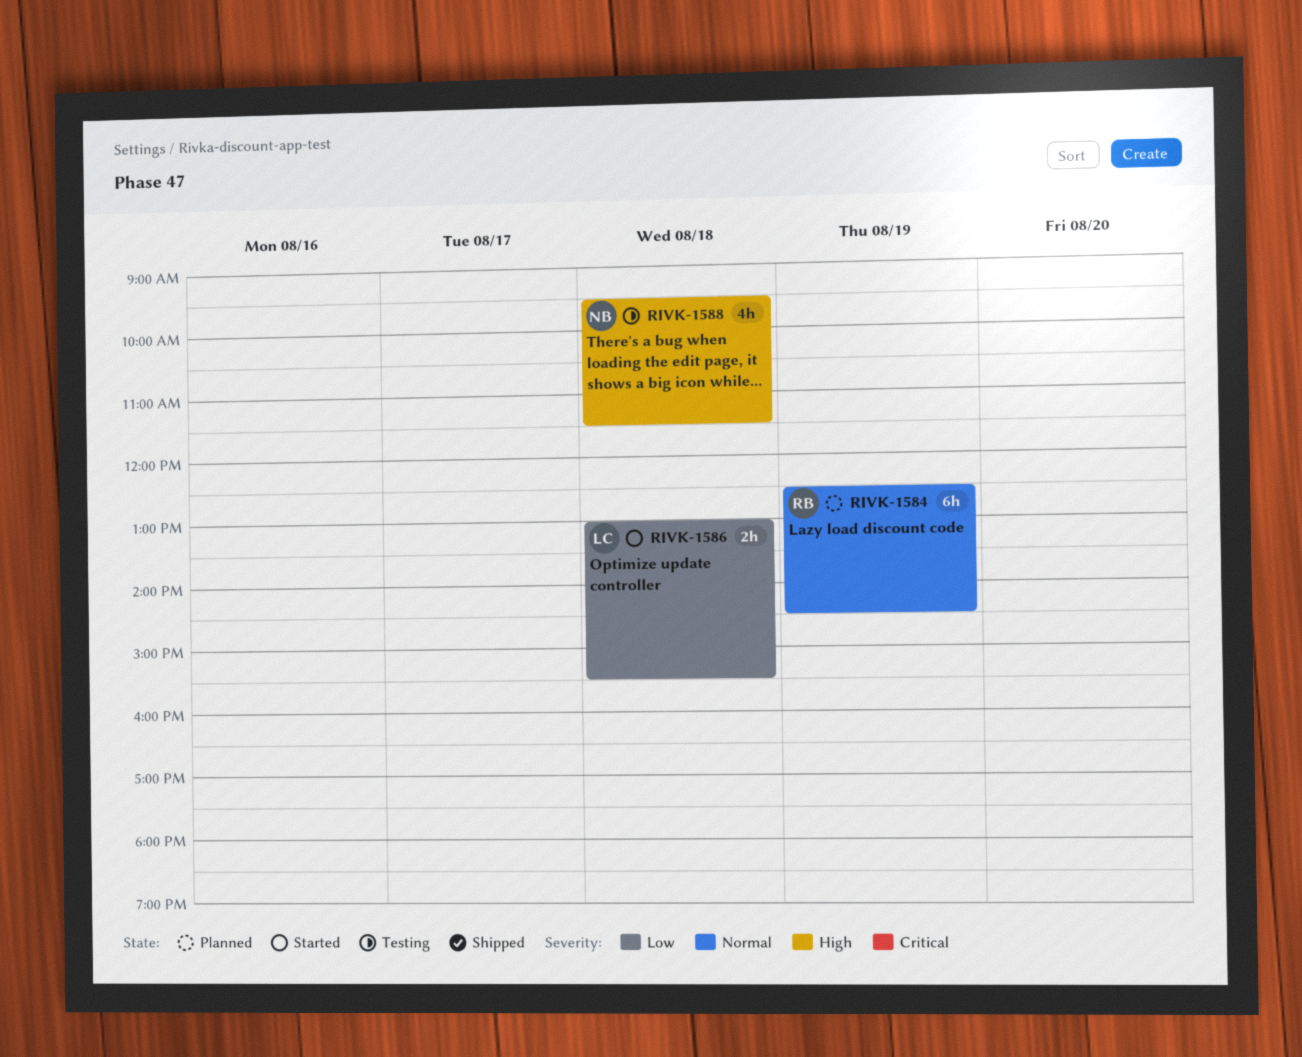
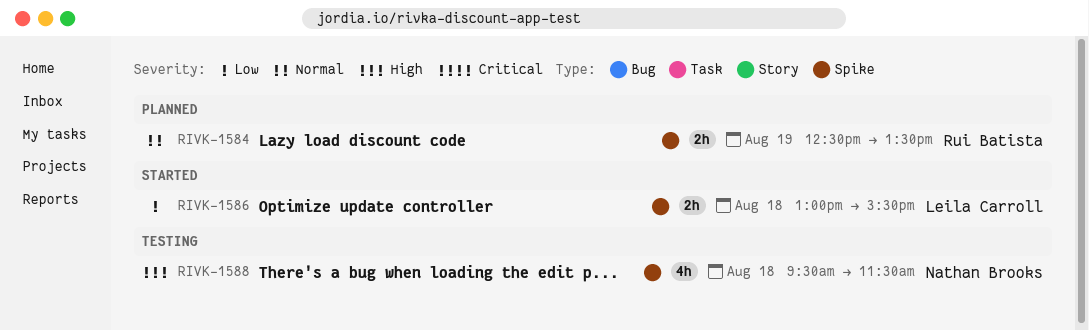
RIVK-1584, estimate: 6h -> 2h
RIVK-1584, ends: 14:30 -> 13:30

